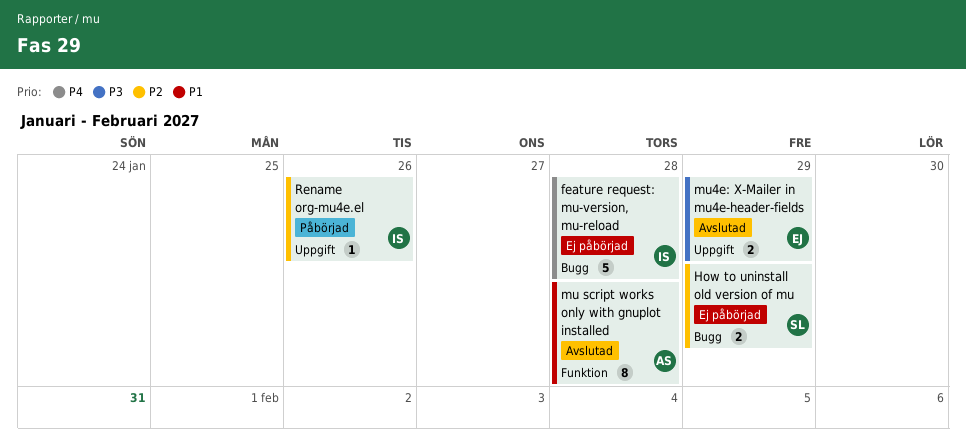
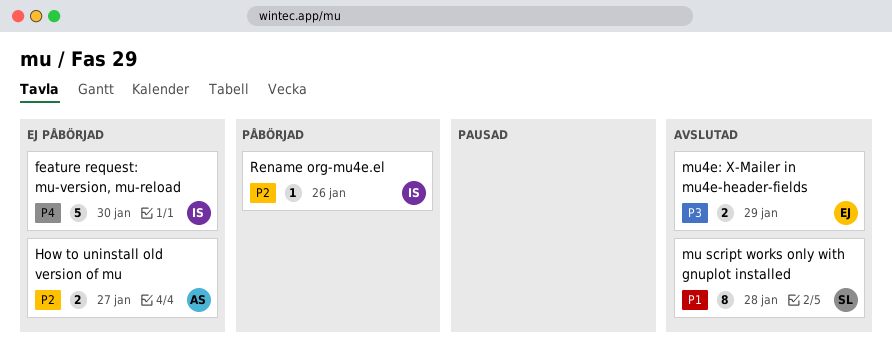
feature request: mu-version, mu-reload, due: Jan 28 -> Jan 30
How to uninstall old version of mu, owner: SL -> AS
How to uninstall old version of mu, due: Jan 29 -> Jan 27
mu script works only with gnuplot installed, owner: AS -> SL

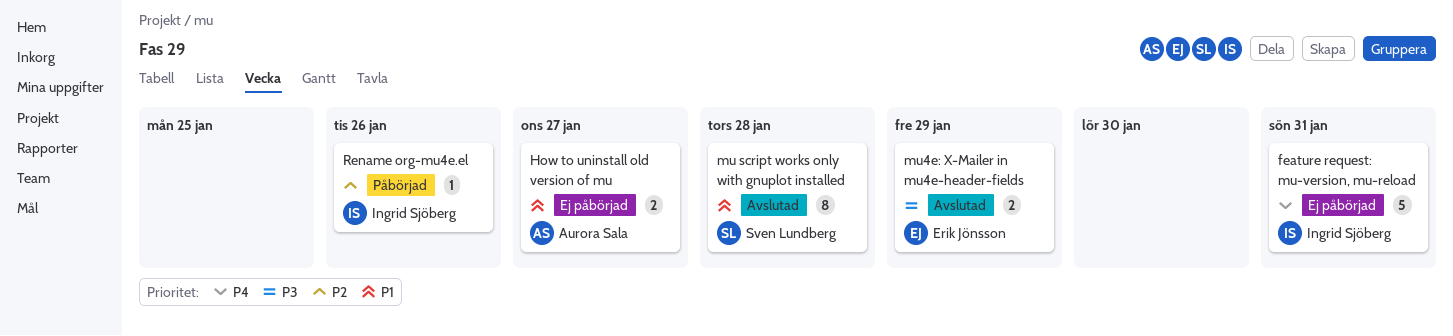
feature request: mu-version, mu-reload, due: Jan 30 -> Jan 31
How to uninstall old version of mu, priority: P2 -> P1

